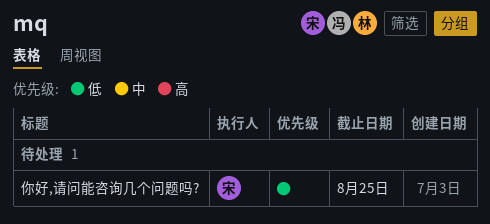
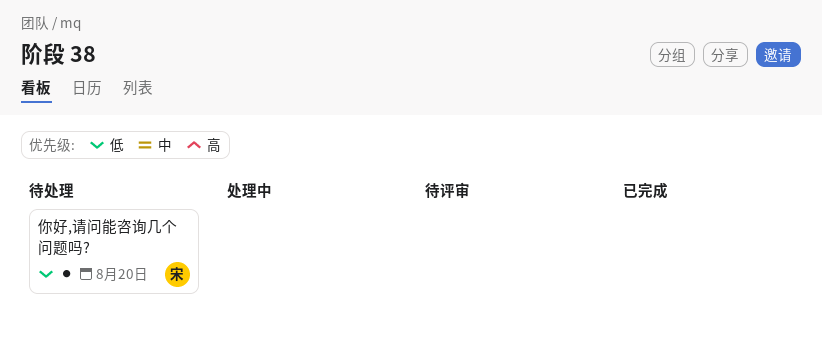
你好,请问能咨询几个问题吗?, due: Aug 25 -> Aug 20

